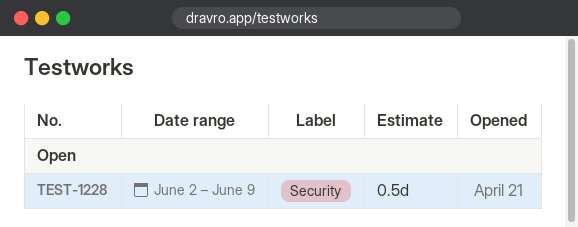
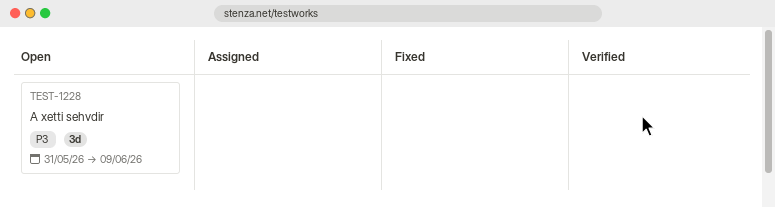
TEST-1228, estimate: 0.5d -> 3d
TEST-1228, start: Jun 2 -> May 31

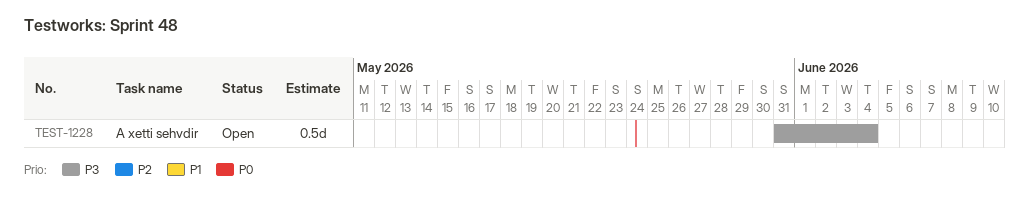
TEST-1228, estimate: 3d -> 0.5d
TEST-1228, due: Jun 9 -> Jun 4

